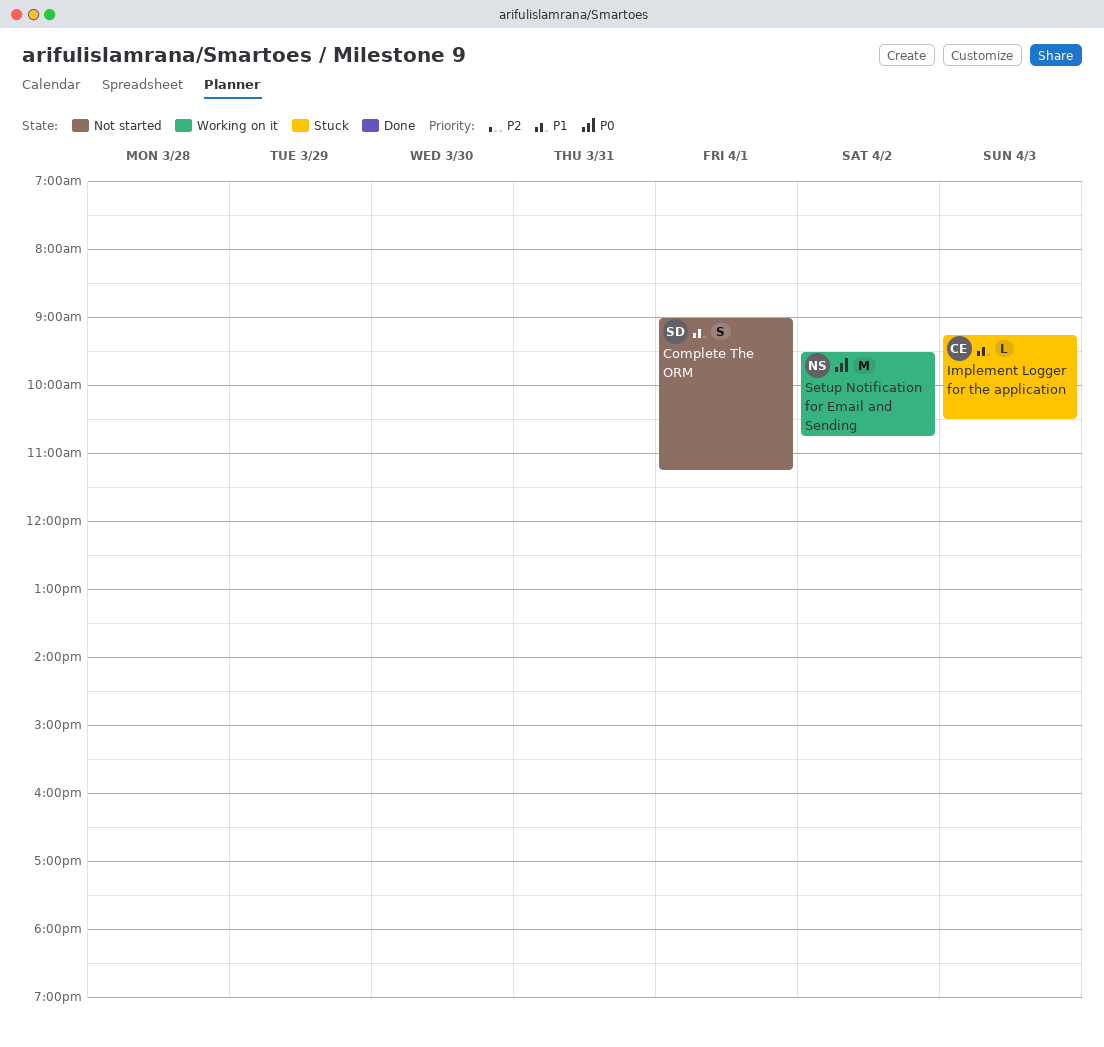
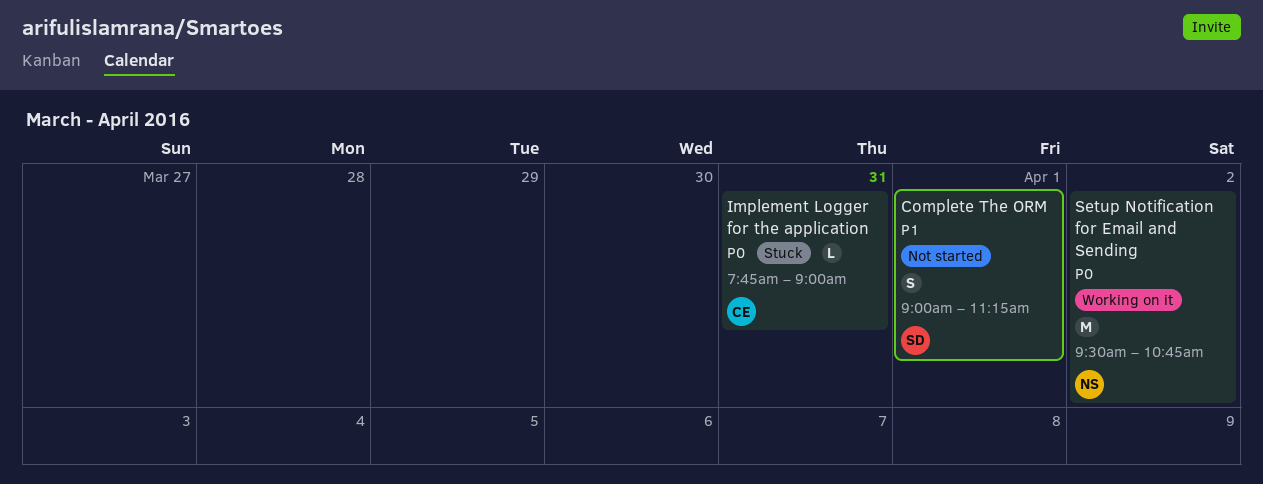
Implement Logger for the application, priority: P1 -> P0
Implement Logger for the application, day: Apr 3 -> Mar 31
Implement Logger for the application, begins: 09:15 -> 07:45
Implement Logger for the application, ends: 10:30 -> 09:00

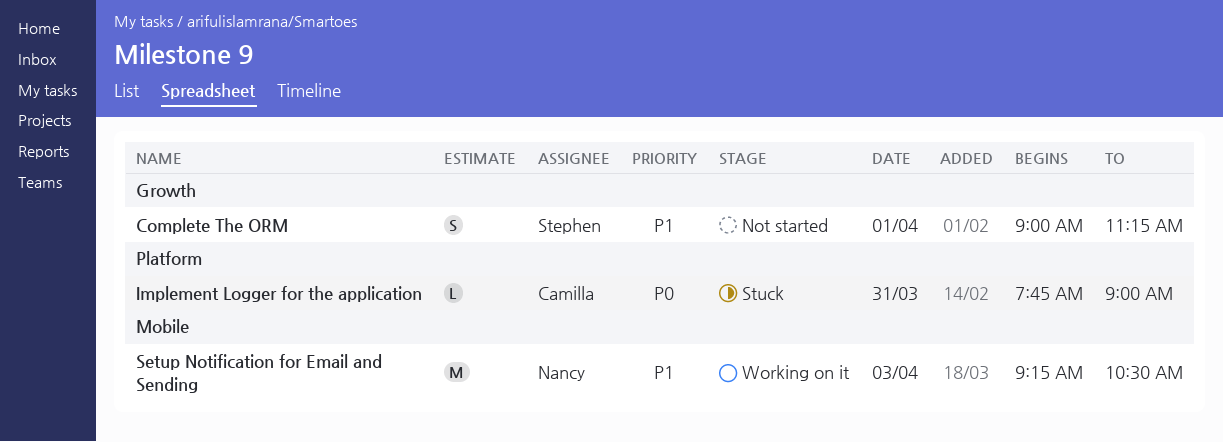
Setup Notification for Email and Sending, priority: P0 -> P1
Setup Notification for Email and Sending, day: Apr 2 -> Apr 3
Setup Notification for Email and Sending, begins: 09:30 -> 09:15
Setup Notification for Email and Sending, ends: 10:45 -> 10:30

